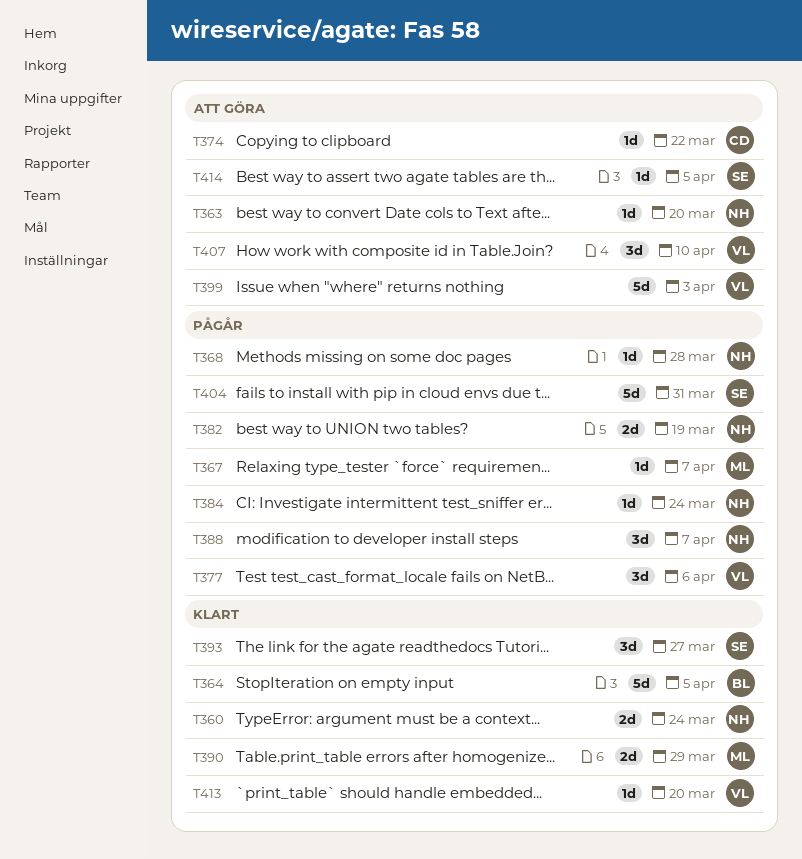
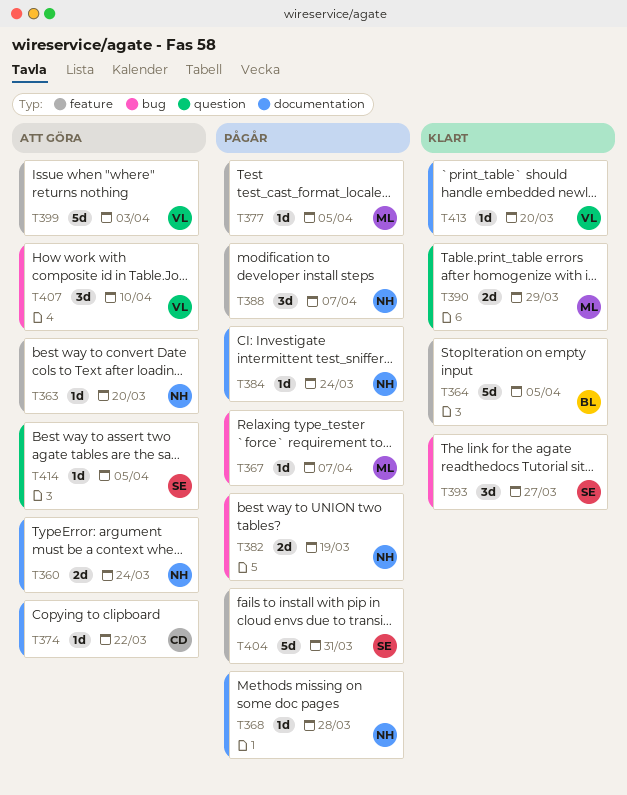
T360, status: Klart -> Att göra
T377, owner: VL -> ML
T377, estimate: 3d -> 1d
T377, due: Apr 6 -> Apr 5

